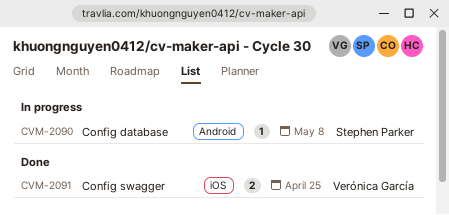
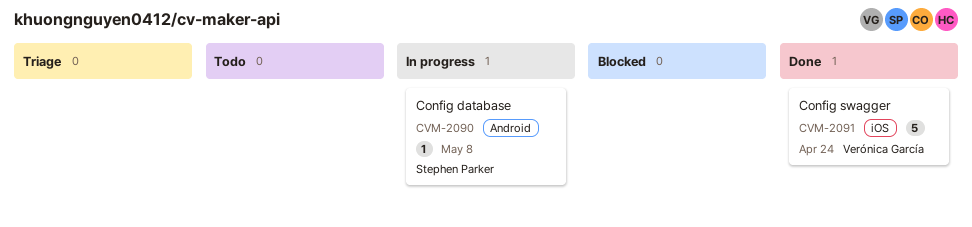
CVM-2091, estimate: 2 -> 5
CVM-2091, due: Apr 25 -> Apr 24

